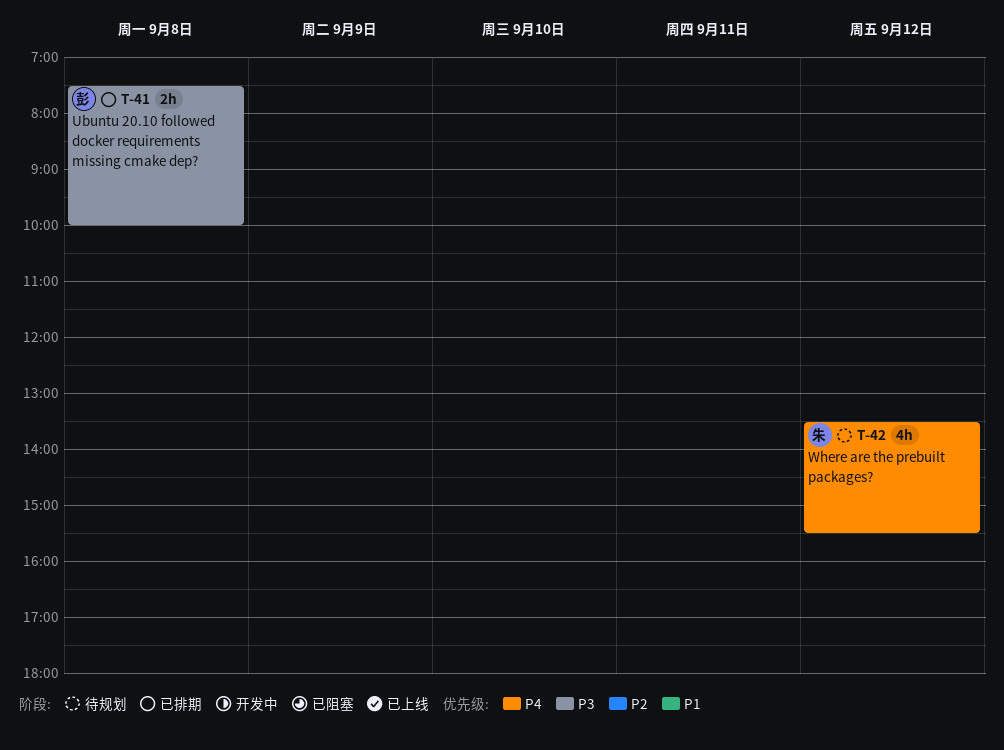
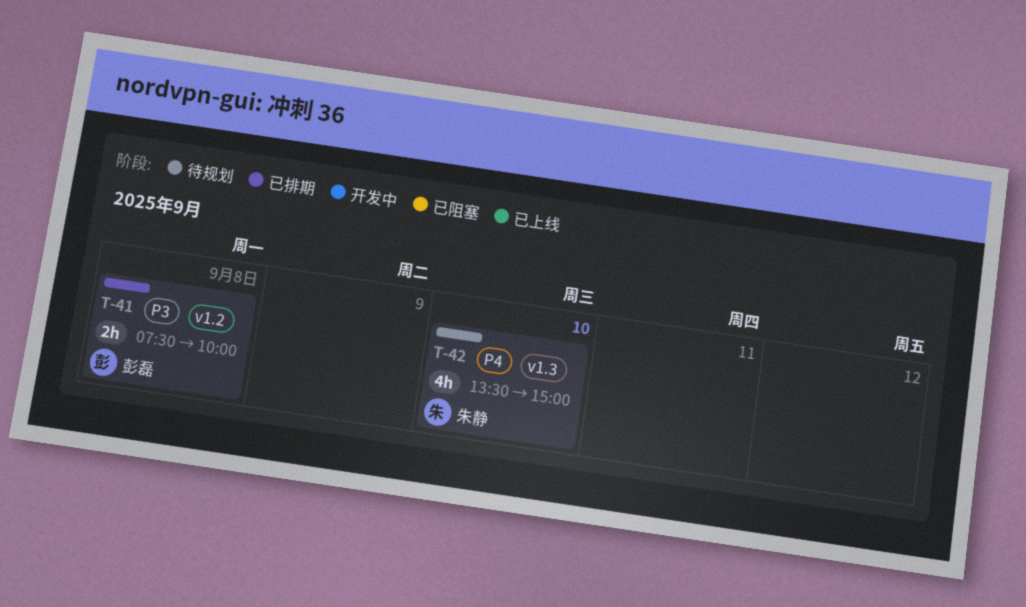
T-42, day: Sep 12 -> Sep 10
T-42, ends: 15:30 -> 15:00

